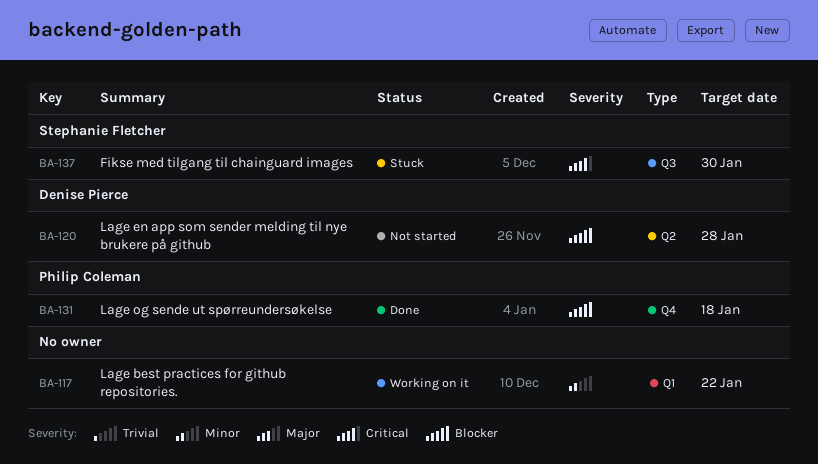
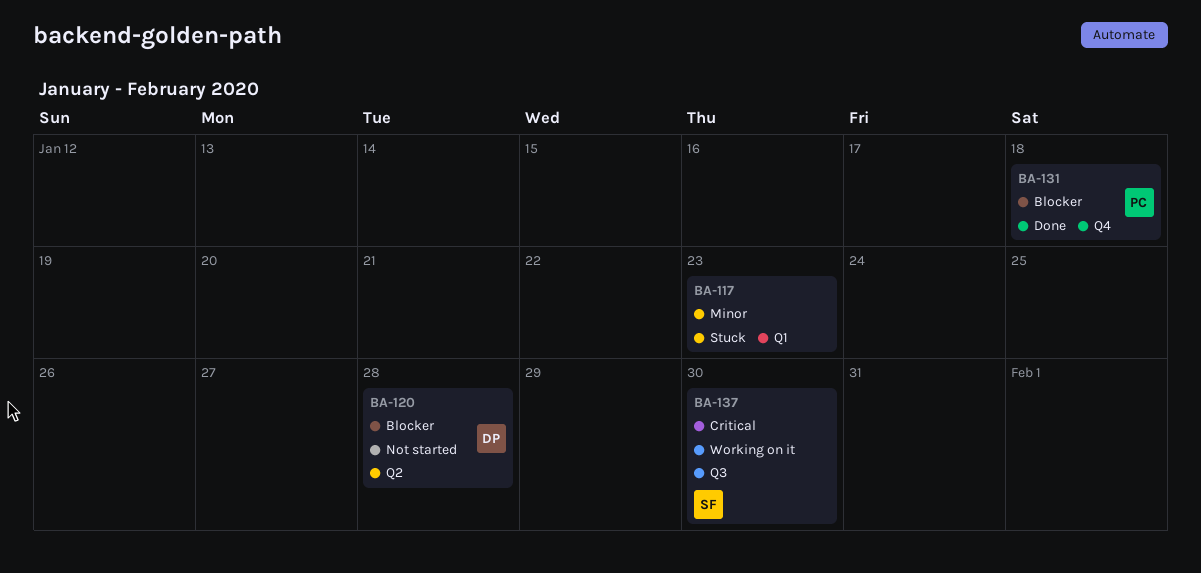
BA-117, status: Working on it -> Stuck
BA-117, due: Jan 22 -> Jan 23
BA-137, status: Stuck -> Working on it

